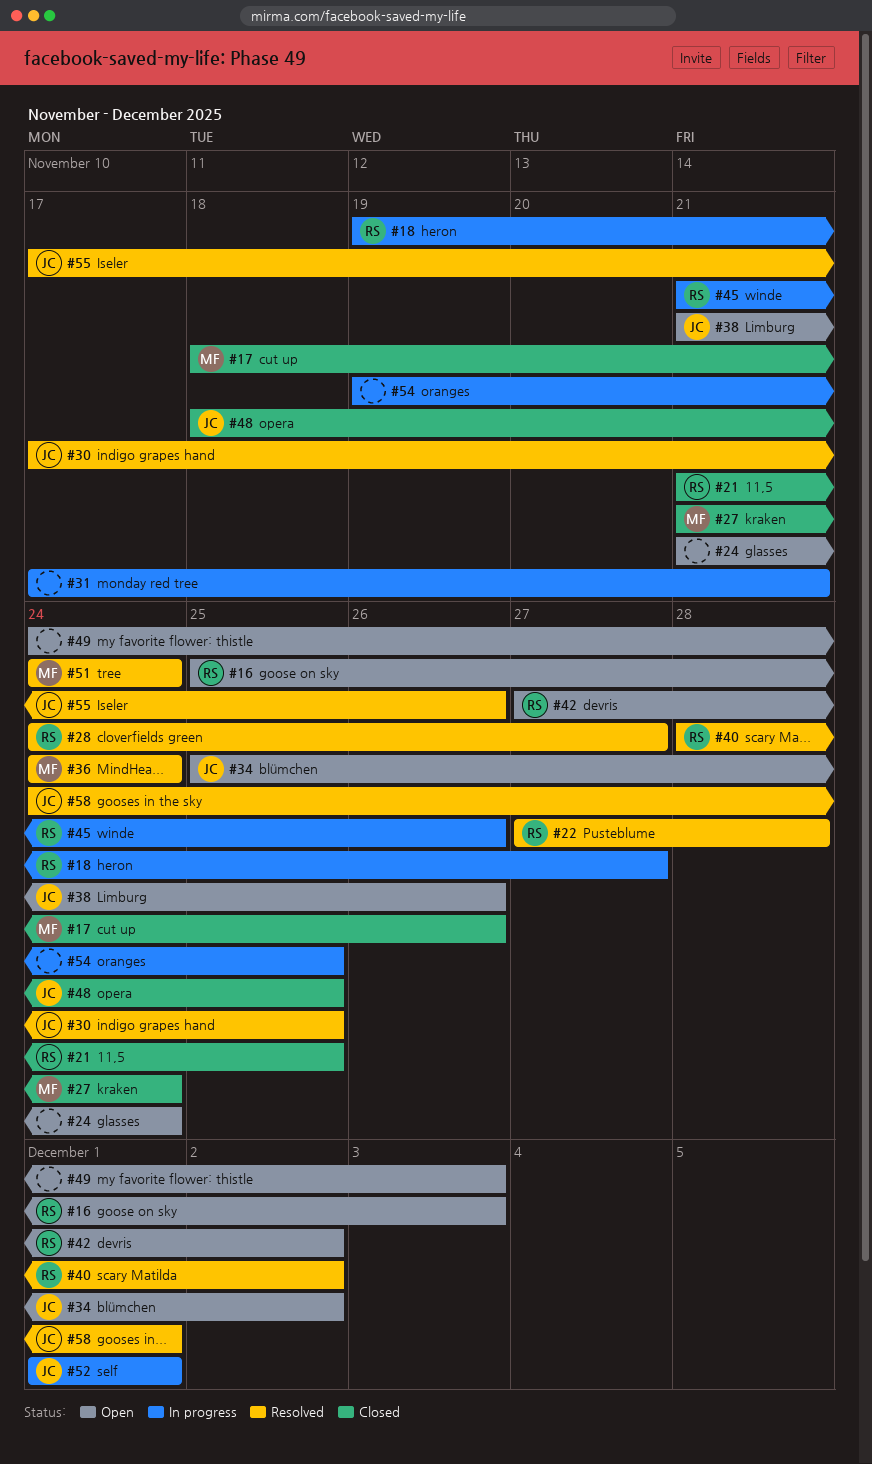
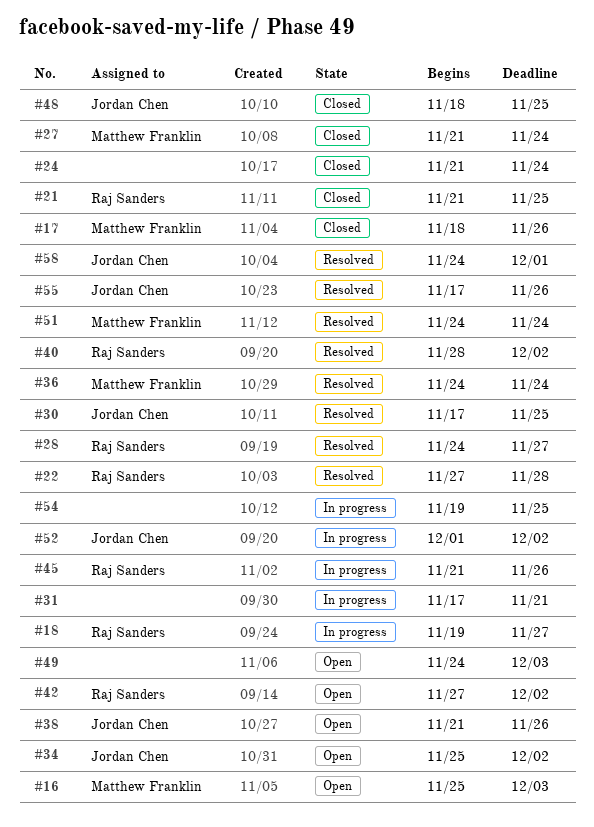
#16, owner: Raj Sanders -> Matthew Franklin
#24, status: Open -> Closed
#52, due: Dec 1 -> Dec 2

